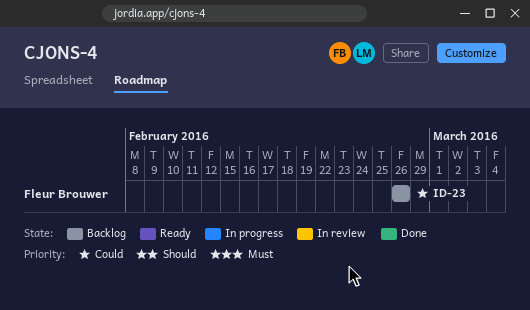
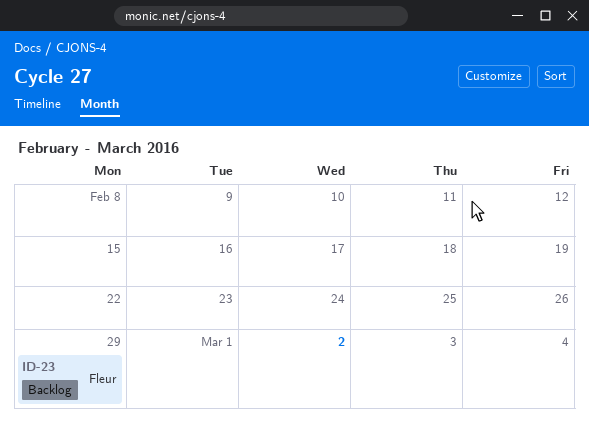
ID-23, due: Feb 26 -> Feb 29

